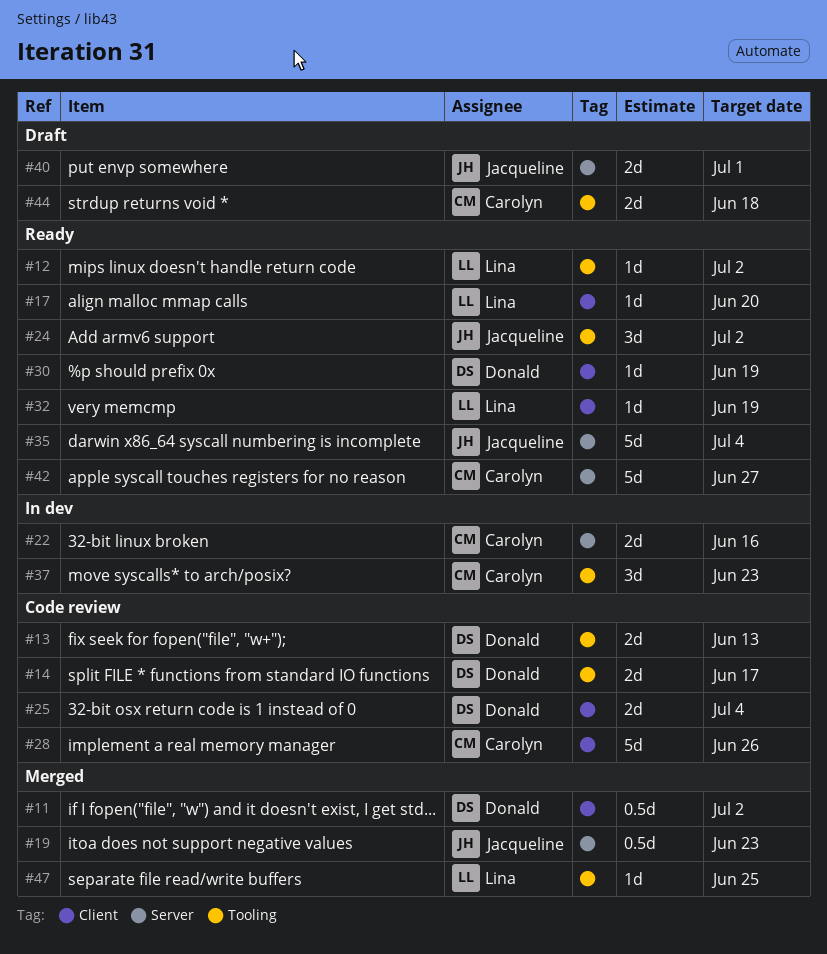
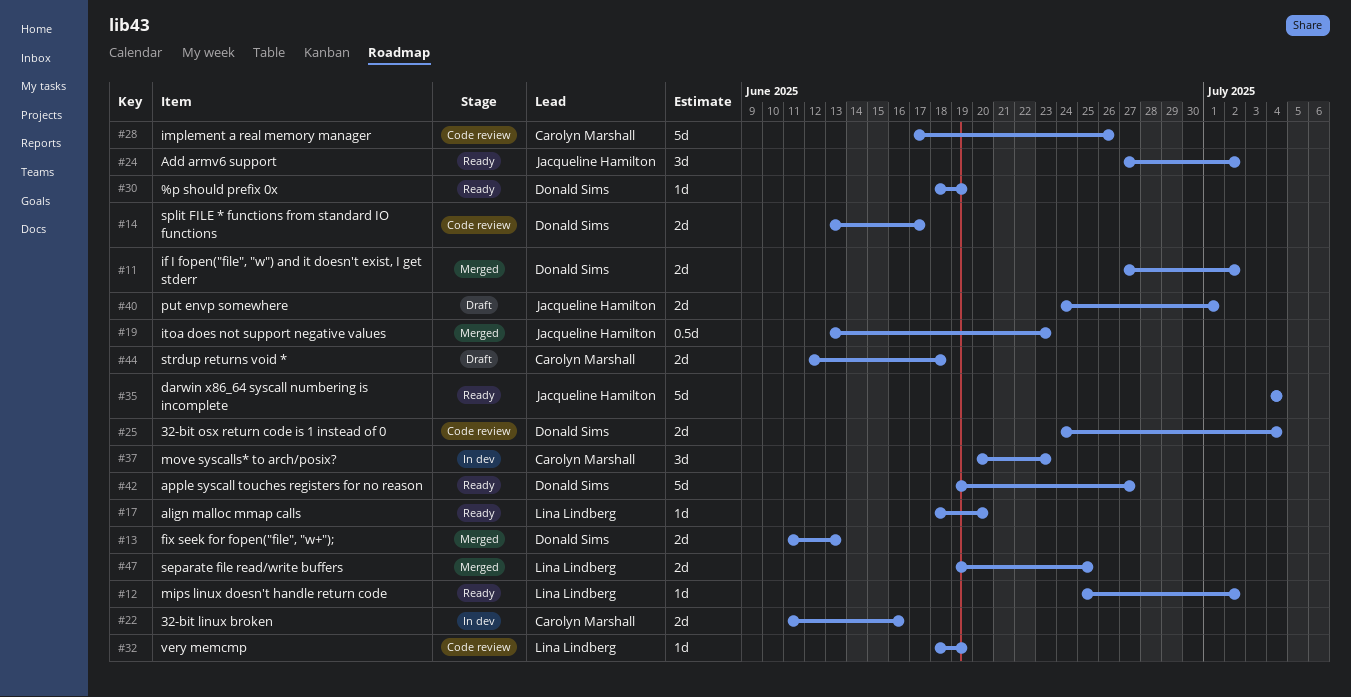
#11, estimate: 0.5d -> 2d
#13, status: Code review -> Merged
#32, status: Ready -> Code review
#42, owner: Carolyn Marshall -> Donald Sims
#47, estimate: 1d -> 2d

